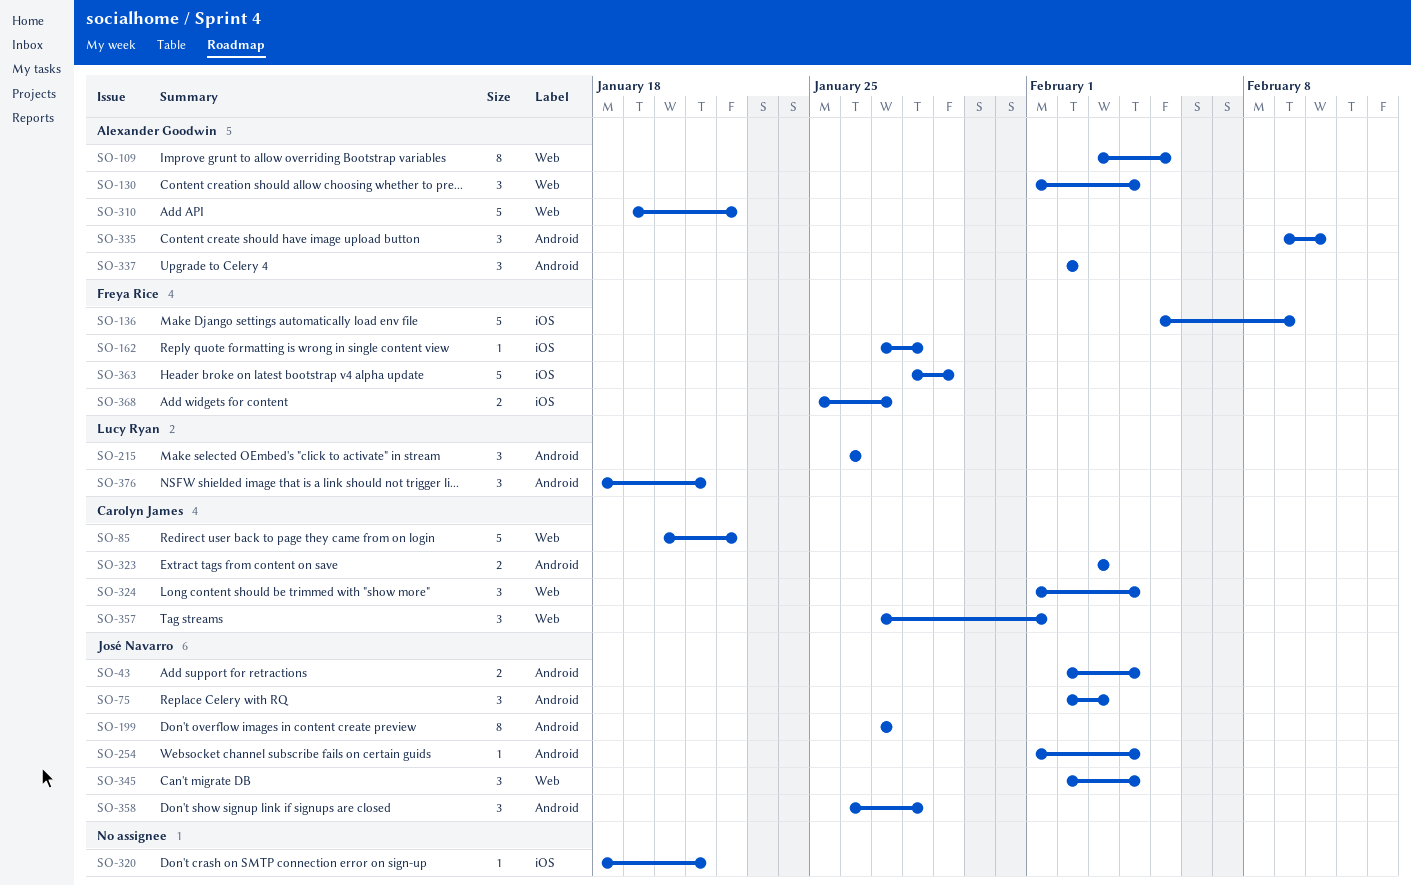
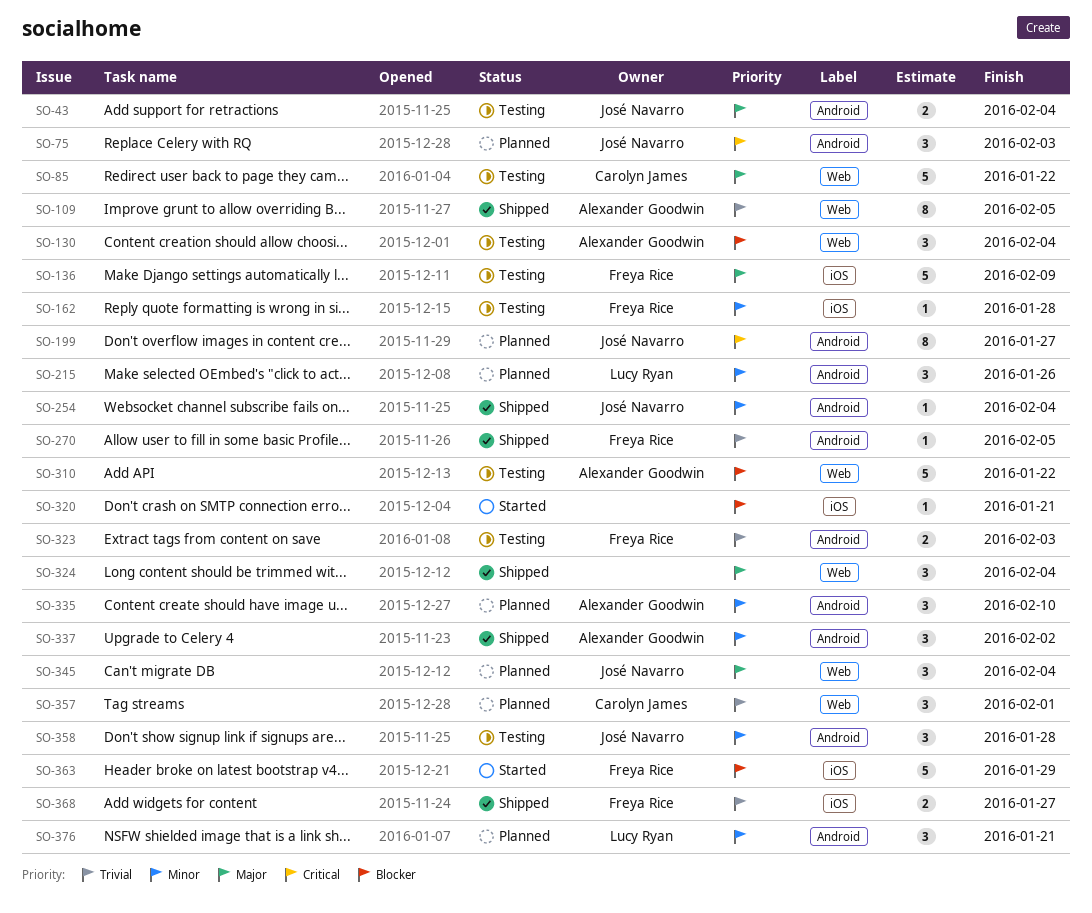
SO-270: none -> present
SO-323, owner: Carolyn James -> Freya Rice
SO-324, owner: Carolyn James -> none

